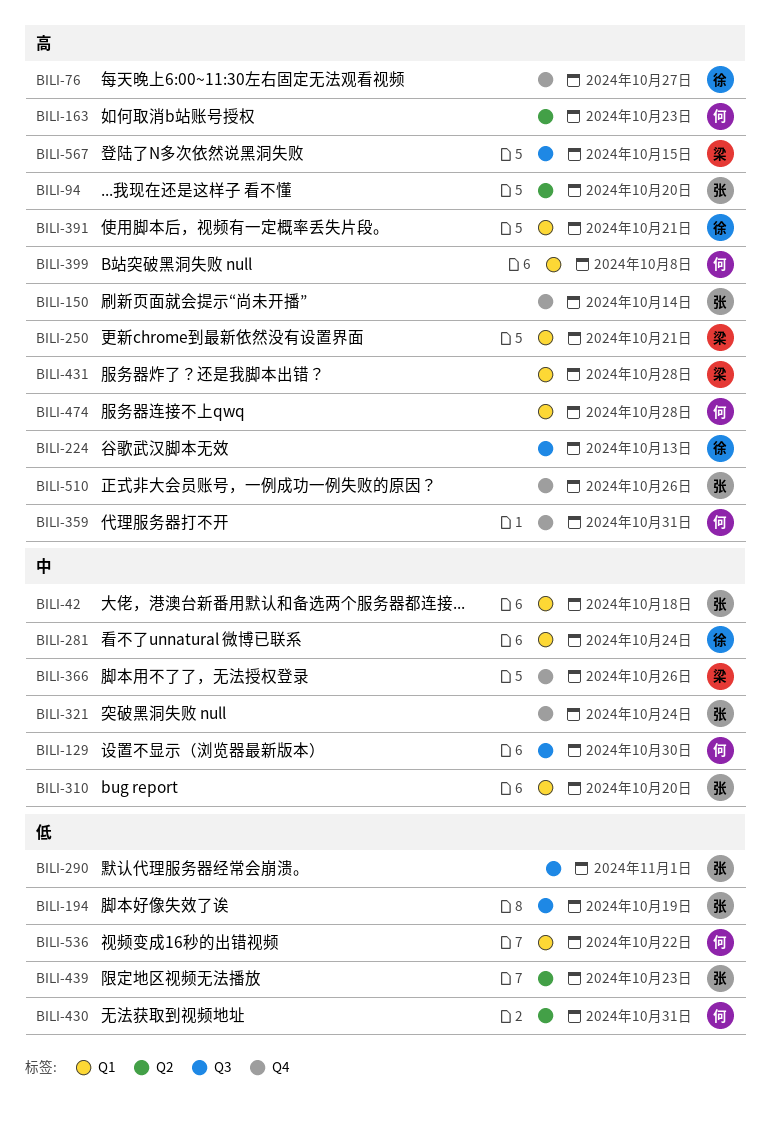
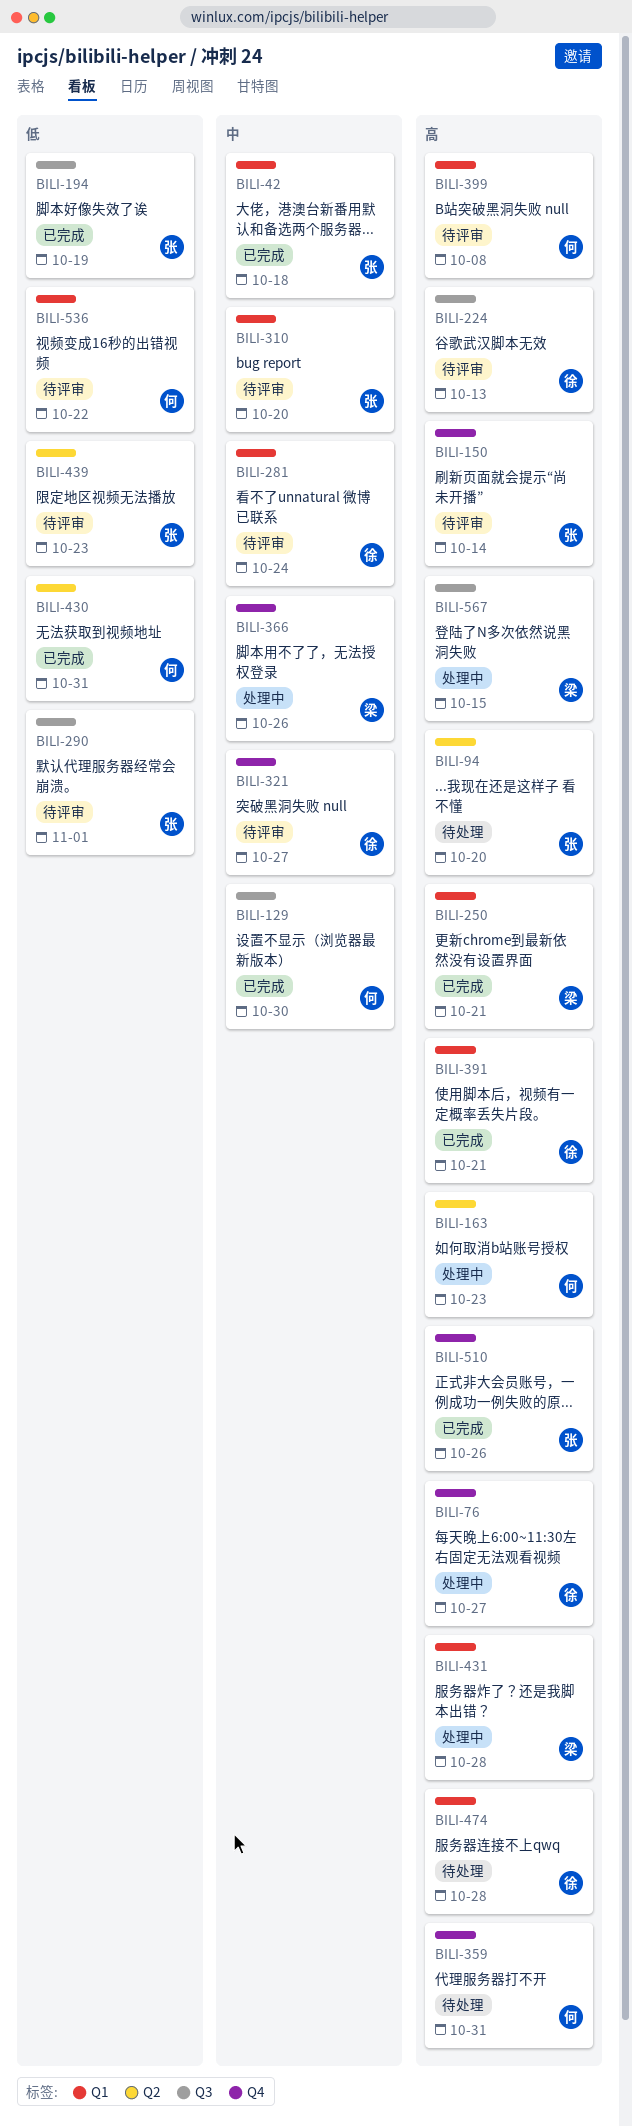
BILI-321, owner: 张 -> 徐
BILI-321, due: Oct 24 -> Oct 27
BILI-474, owner: 何 -> 徐

